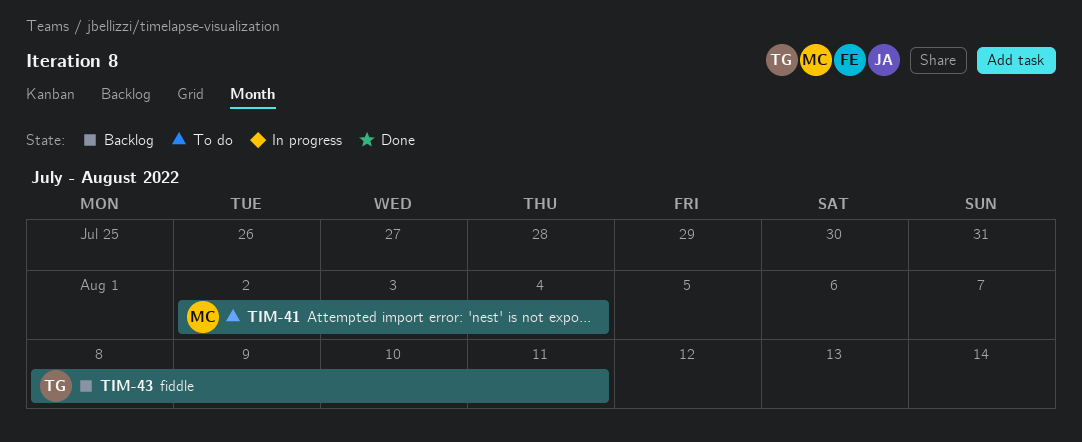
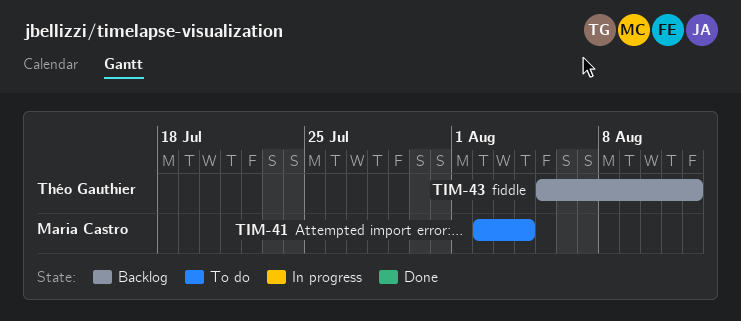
TIM-43, start: Aug 8 -> Aug 5
TIM-43, due: Aug 11 -> Aug 12

